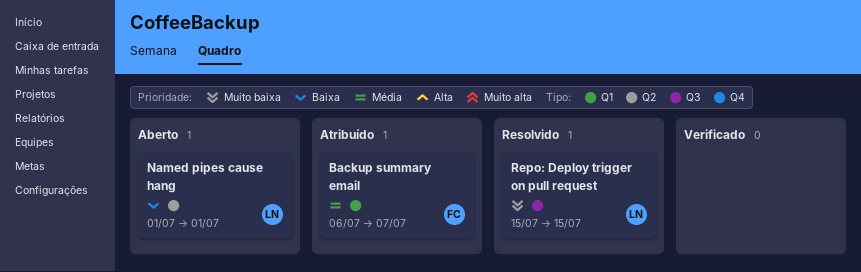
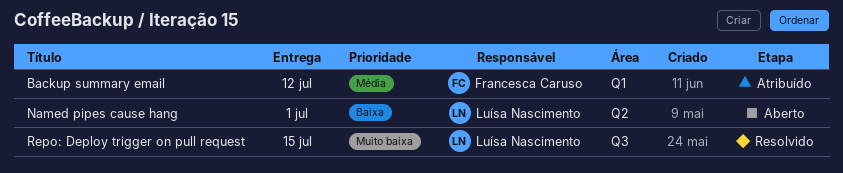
Backup summary email, due: Jul 7 -> Jul 12

